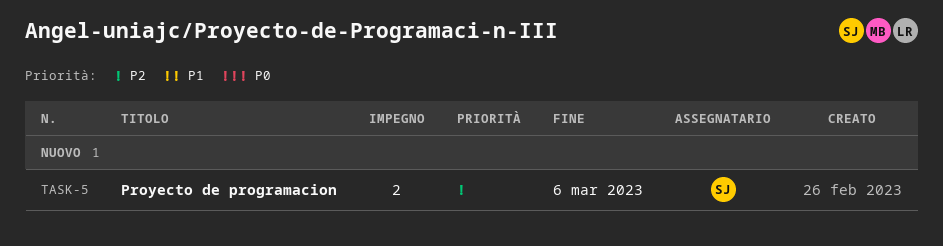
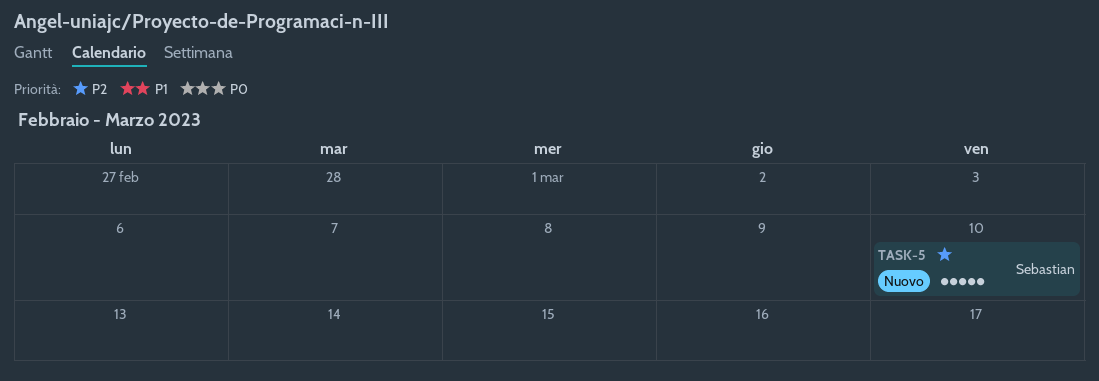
TASK-5, estimate: 2 -> 5
TASK-5, due: Mar 6 -> Mar 10

